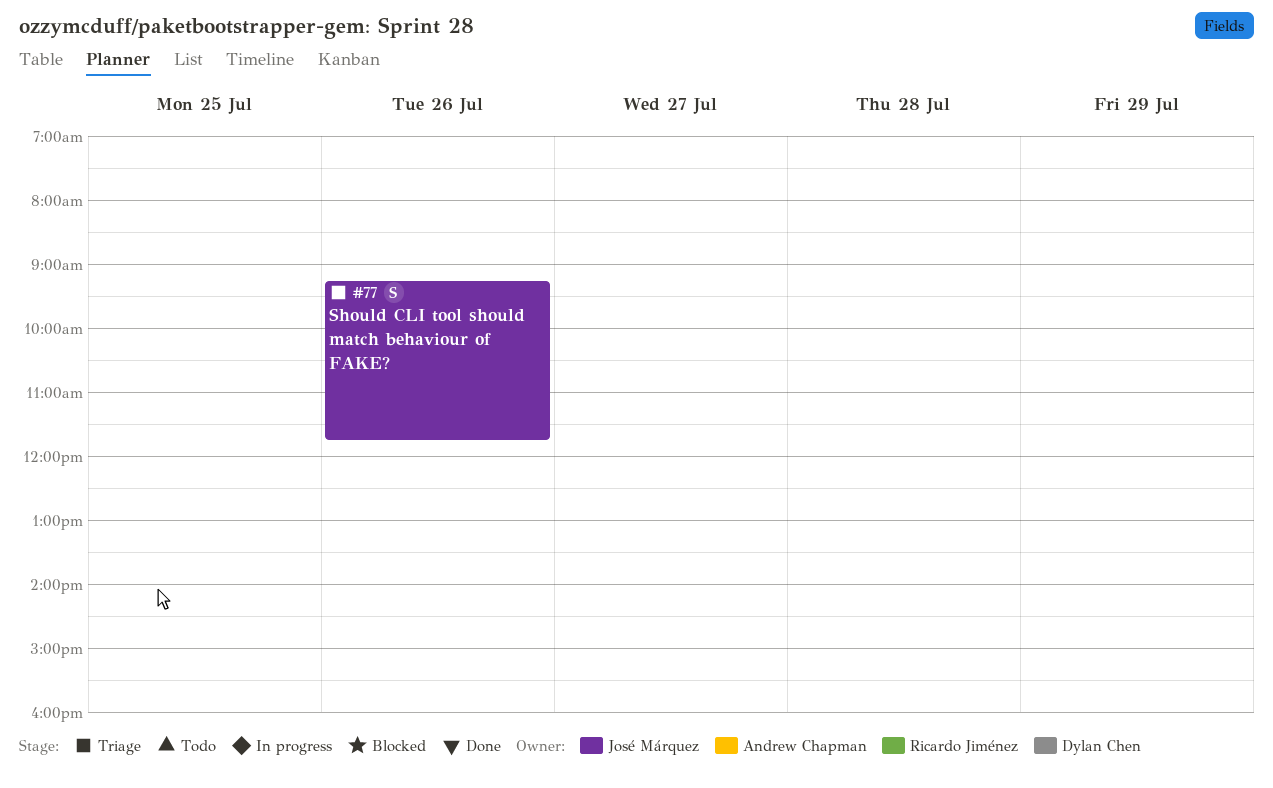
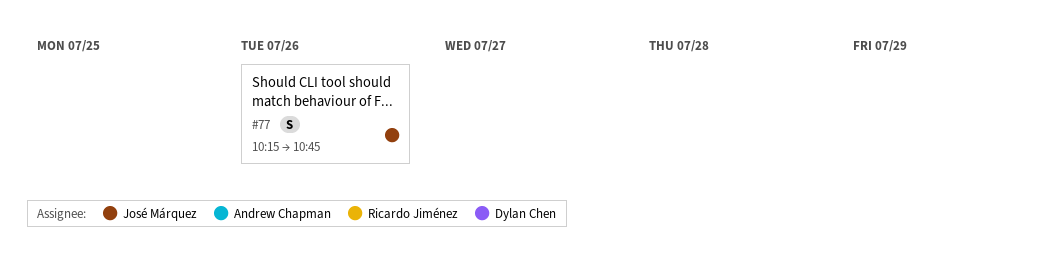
#77, begins: 09:15 -> 10:15
#77, ends: 11:45 -> 10:45

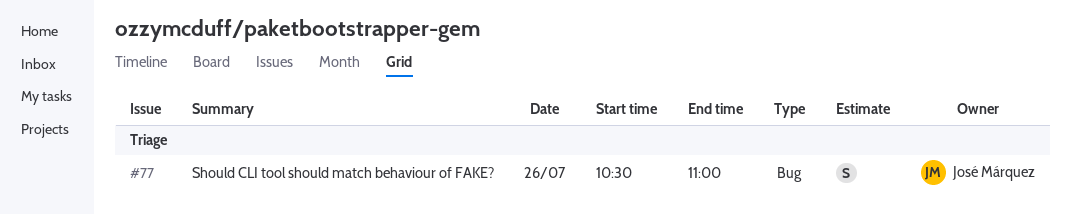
#77, begins: 10:15 -> 10:30
#77, ends: 10:45 -> 11:00

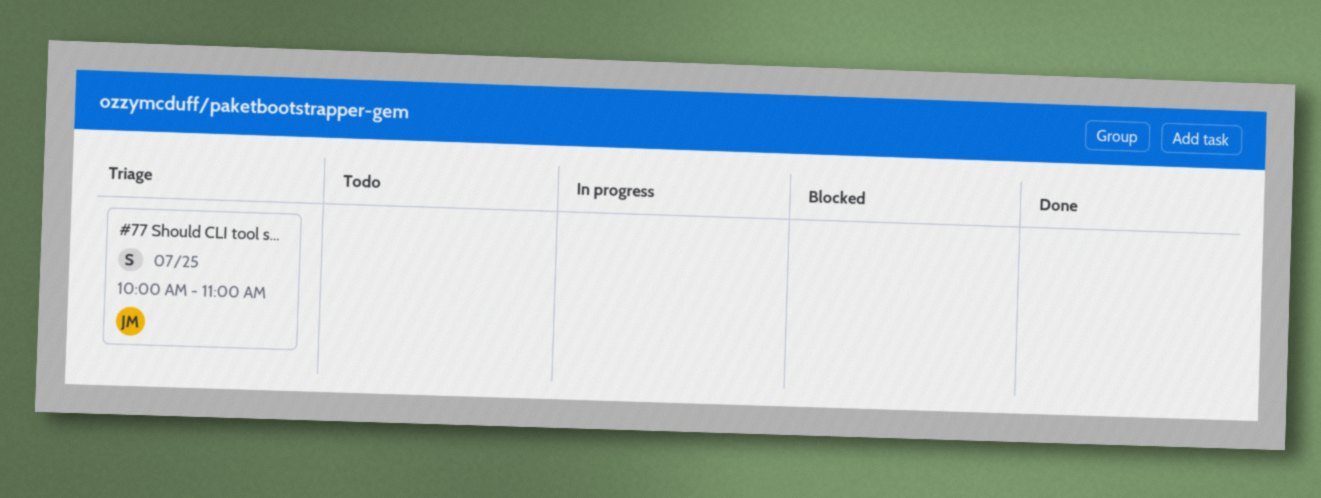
#77, day: Jul 26 -> Jul 25
#77, begins: 10:30 -> 10:00

